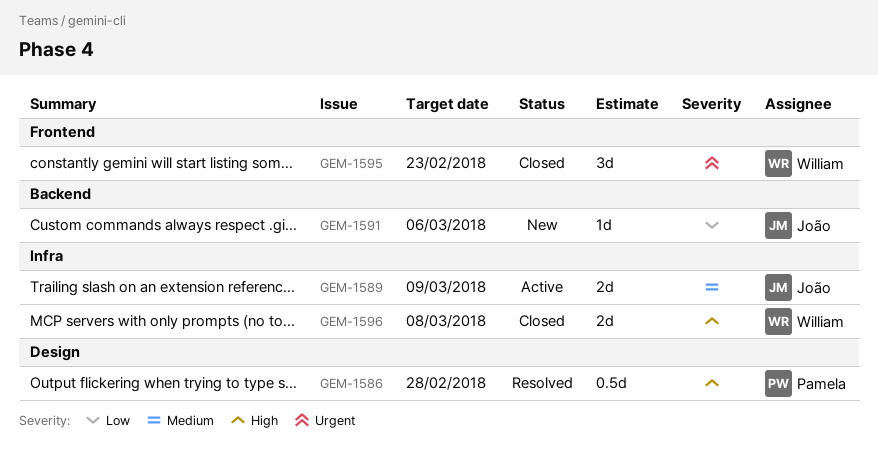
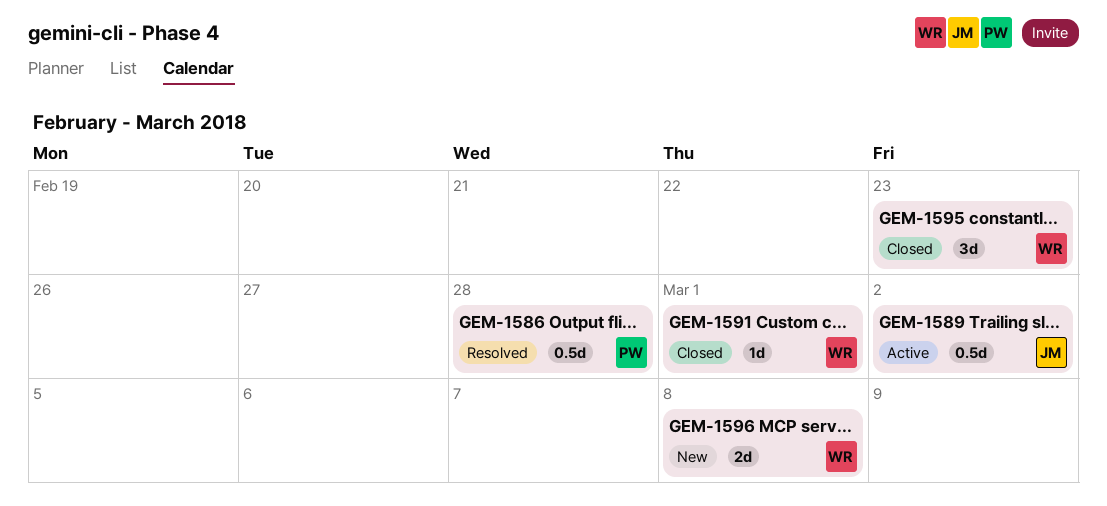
GEM-1589, estimate: 2d -> 0.5d
GEM-1589, due: Mar 9 -> Mar 2
GEM-1591, status: New -> Closed
GEM-1591, owner: João -> William
GEM-1591, due: Mar 6 -> Mar 1
GEM-1596, status: Closed -> New

